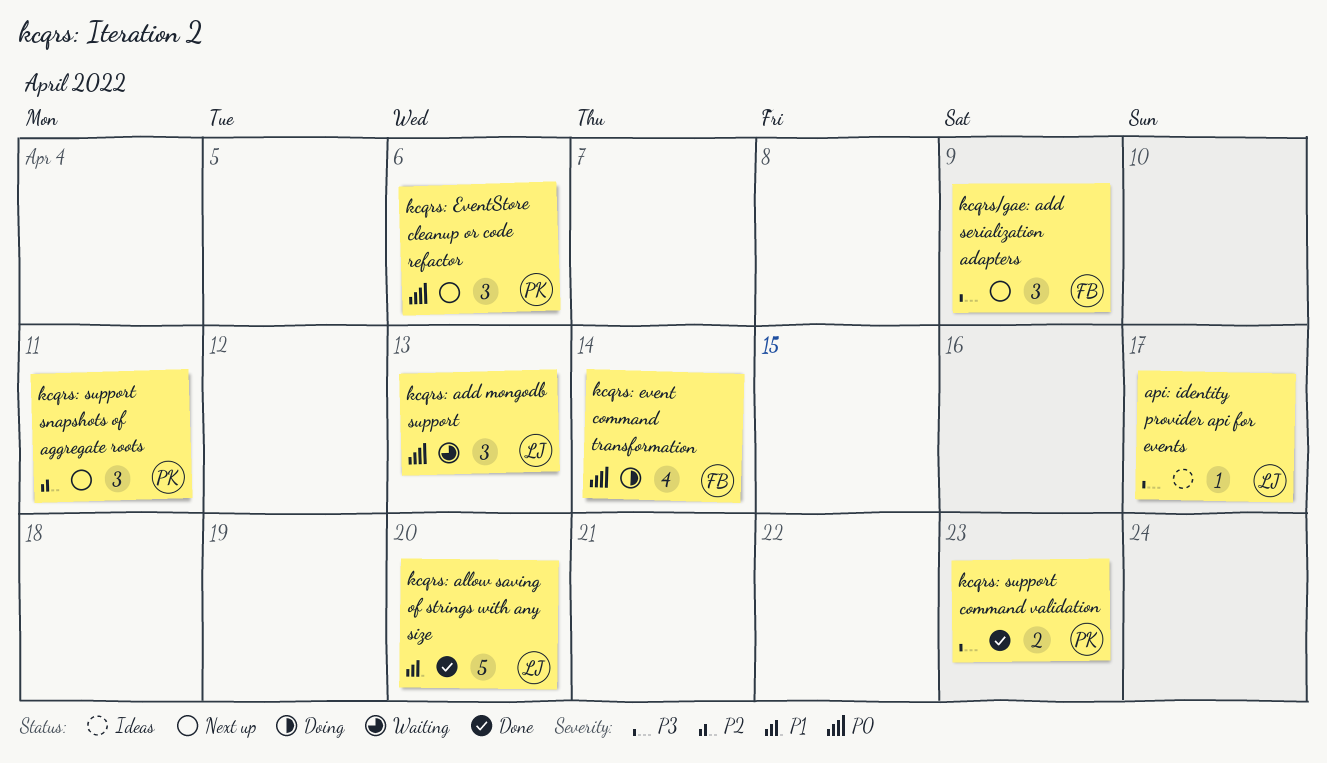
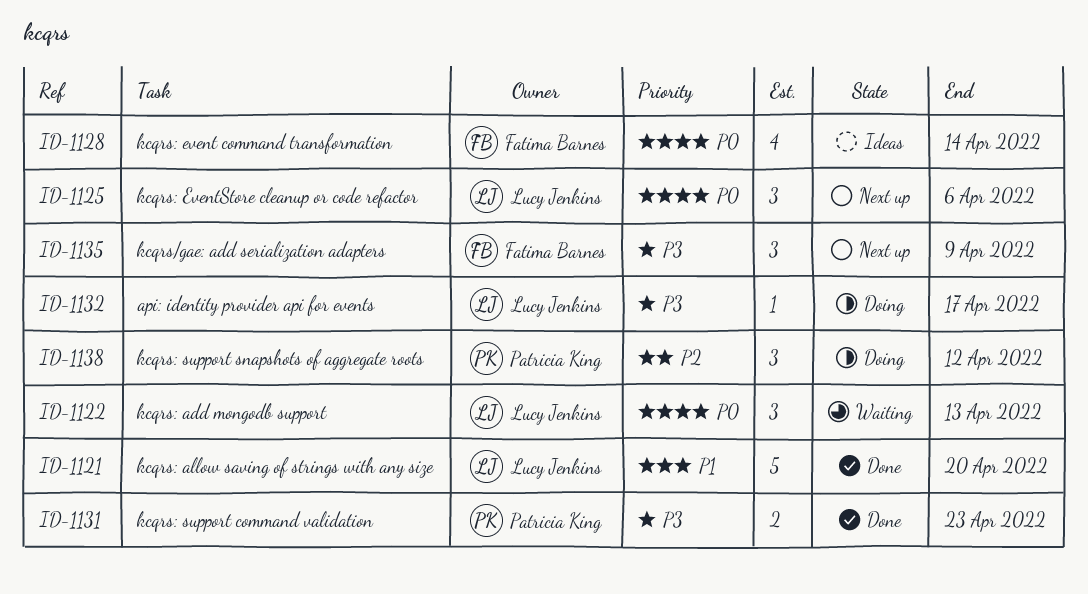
api: identity provider api for events, status: Ideas -> Doing
kcqrs: event command transformation, status: Doing -> Ideas
kcqrs: EventStore cleanup or code refactor, owner: Patricia King -> Lucy Jenkins
kcqrs: support snapshots of aggregate roots, status: Next up -> Doing
kcqrs: support snapshots of aggregate roots, due: Apr 11 -> Apr 12

